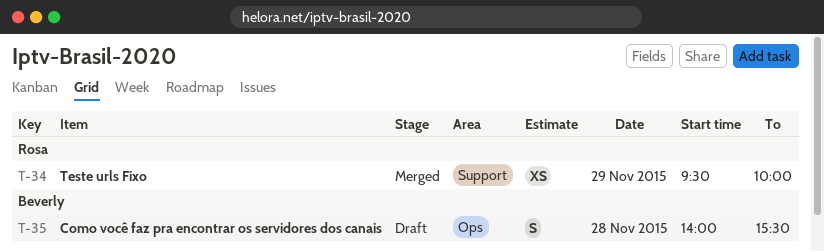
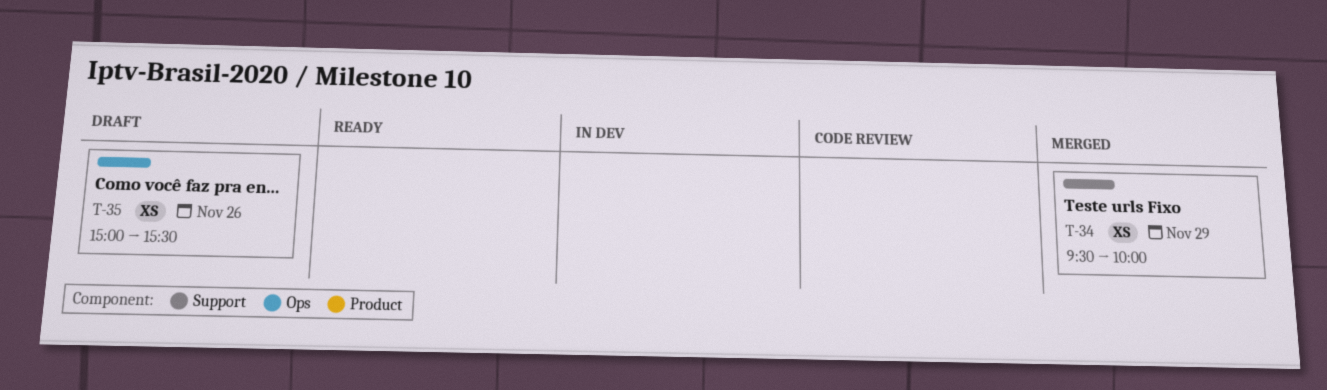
T-35, estimate: S -> XS
T-35, day: Nov 28 -> Nov 26
T-35, begins: 14:00 -> 15:00

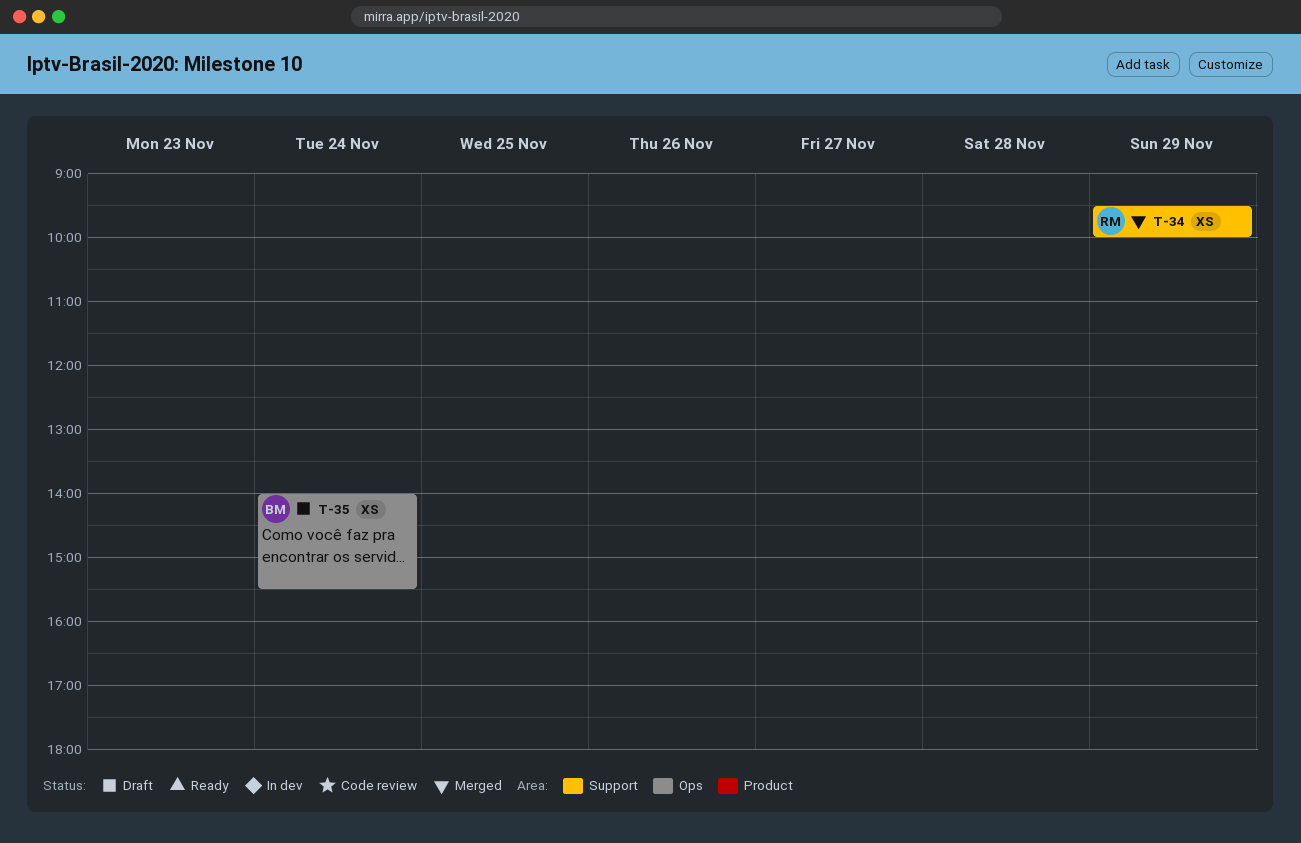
T-35, day: Nov 26 -> Nov 24
T-35, begins: 15:00 -> 14:00

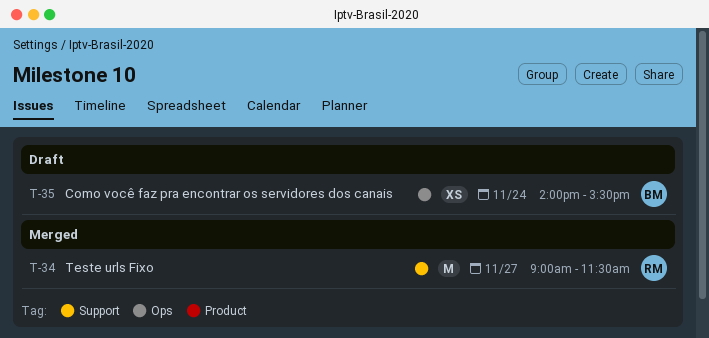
T-34, estimate: XS -> M
T-34, day: Nov 29 -> Nov 27
T-34, begins: 09:30 -> 09:00
T-34, ends: 10:00 -> 11:30

